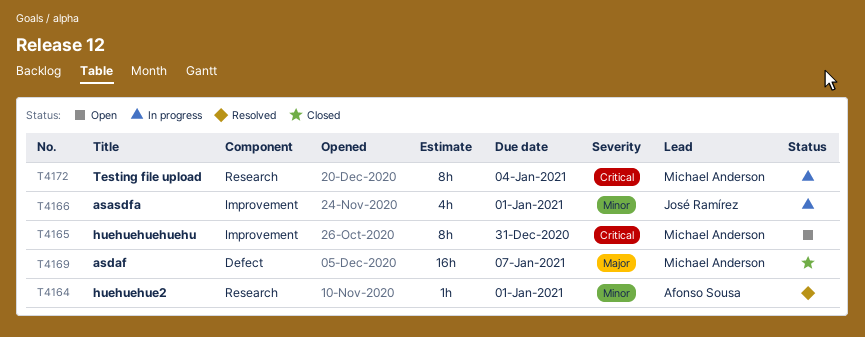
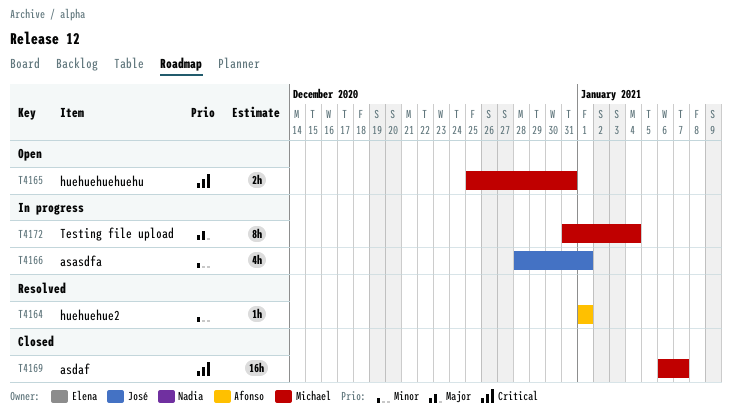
T4165, estimate: 8h -> 2h
T4169, priority: Major -> Critical
T4172, priority: Critical -> Major

